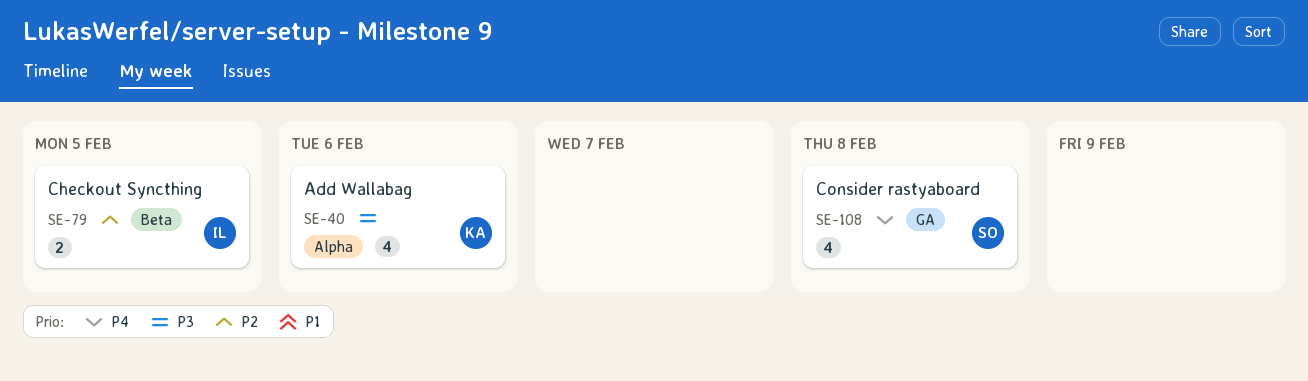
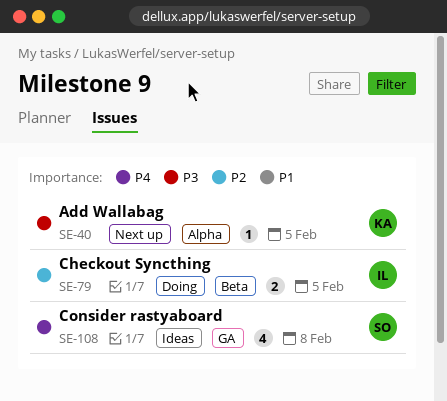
SE-40, estimate: 4 -> 1
SE-40, due: Feb 6 -> Feb 5

